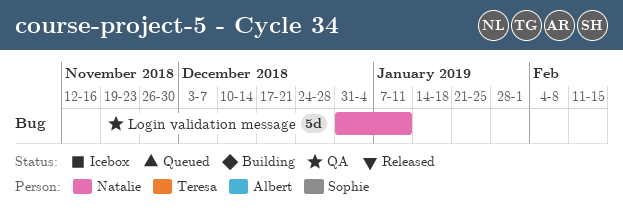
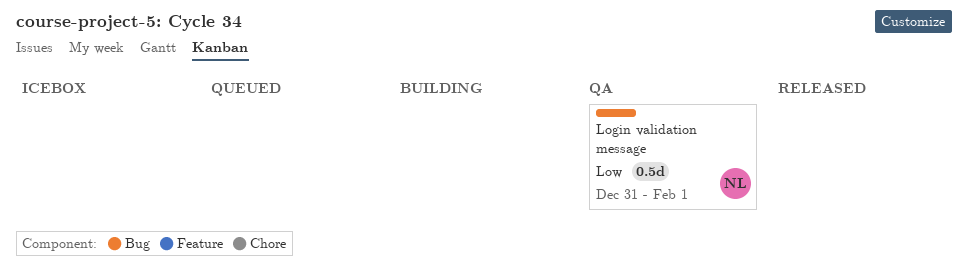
Login validation message, estimate: 5d -> 0.5d
Login validation message, due: Jan 11 -> Feb 1

